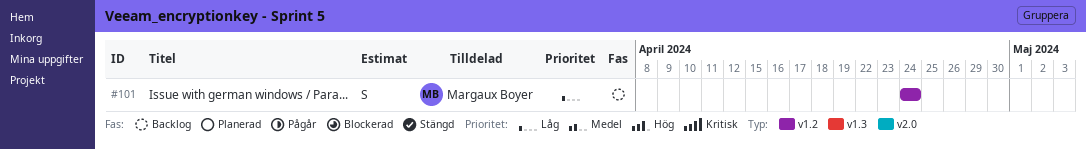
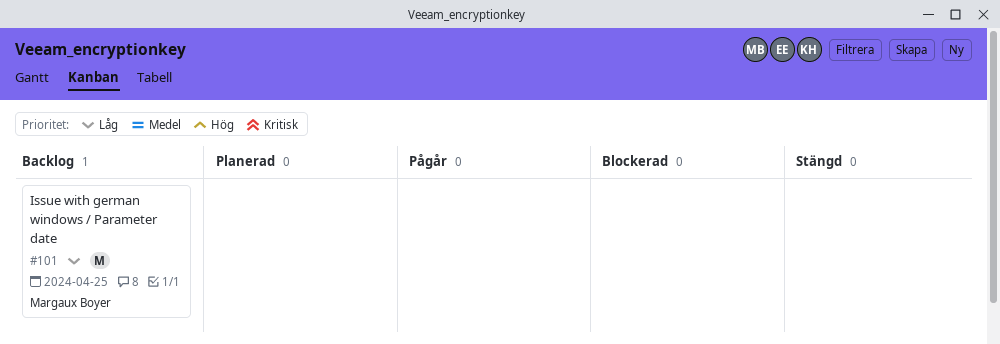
#101, estimate: S -> M
#101, due: Apr 24 -> Apr 25

